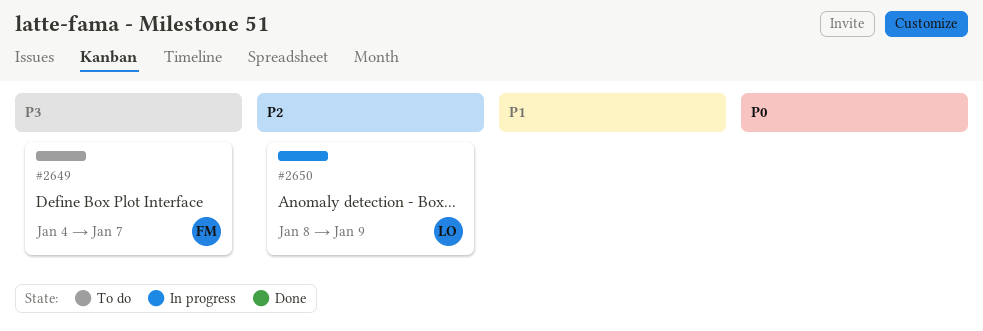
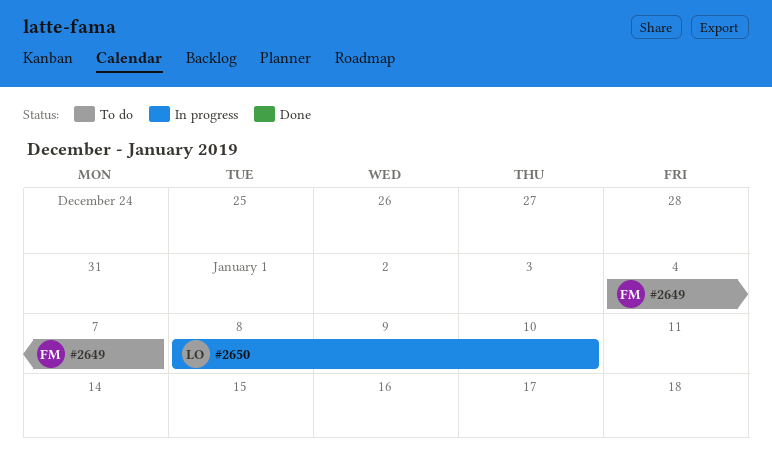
#2650, due: Jan 9 -> Jan 10

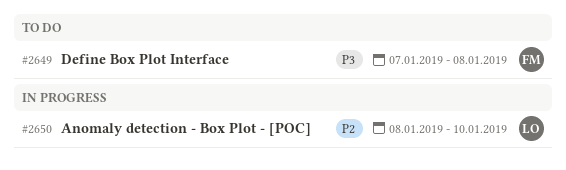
#2649, start: Jan 4 -> Jan 7
#2649, due: Jan 7 -> Jan 8

